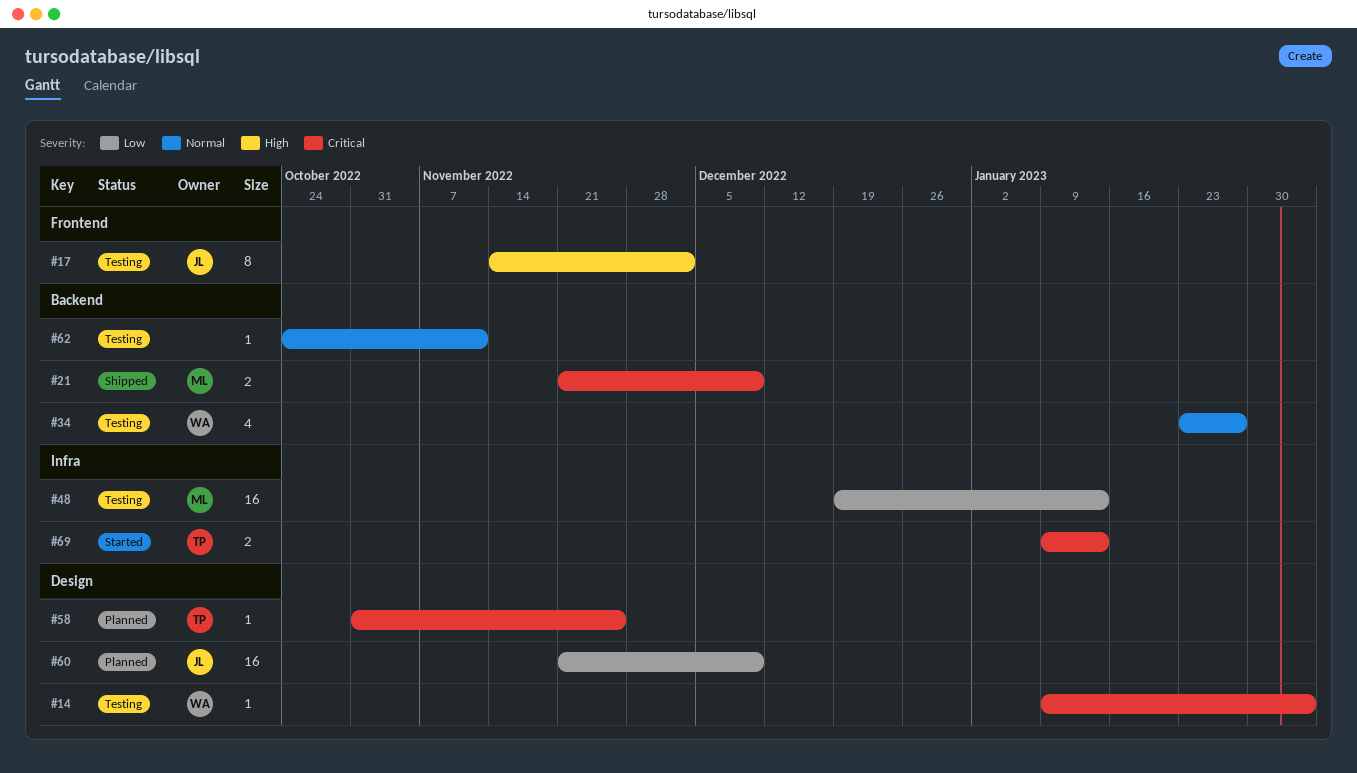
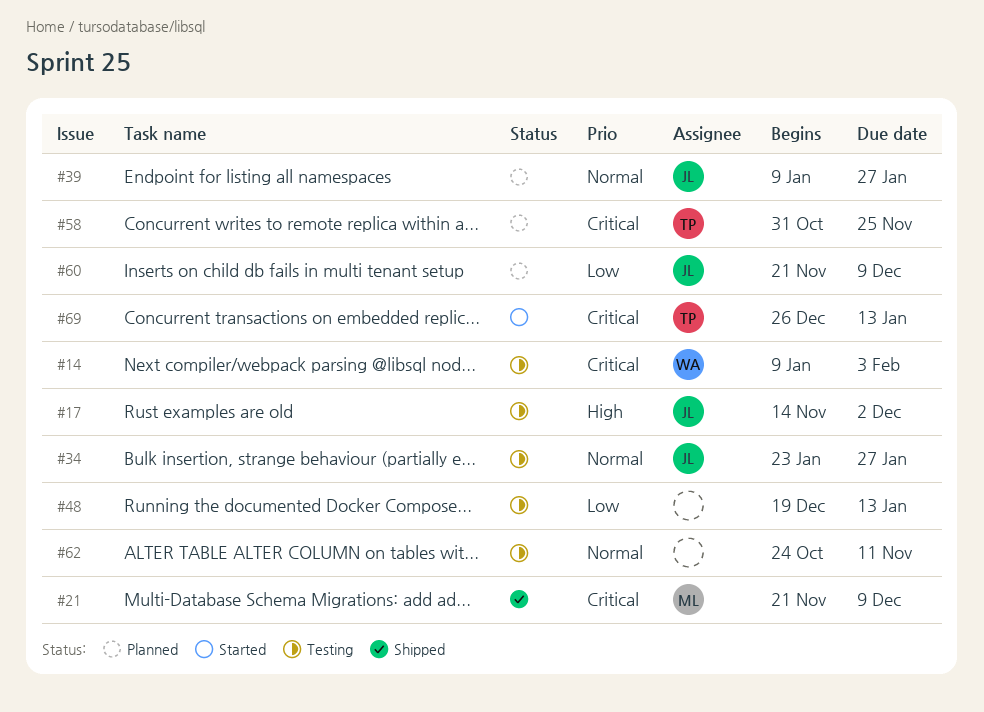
#34, owner: WA -> JL
#39: none -> present
#48, owner: ML -> none
#69, start: Jan 9 -> Dec 26

